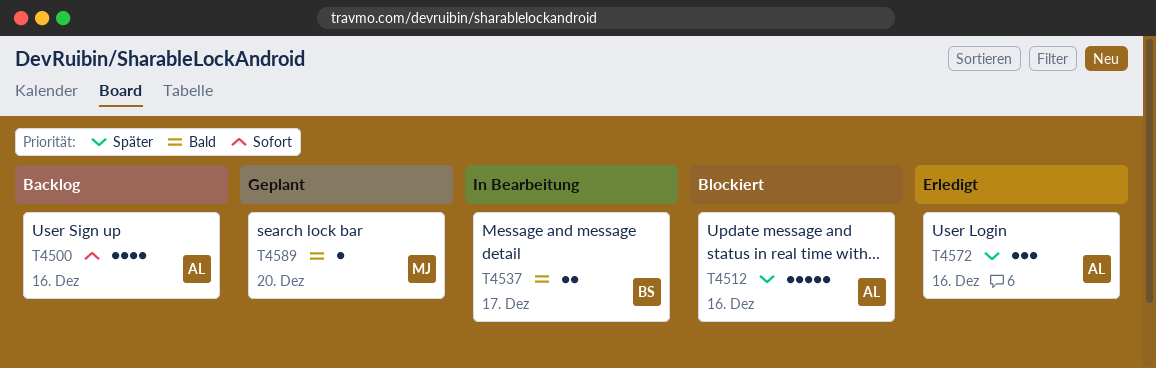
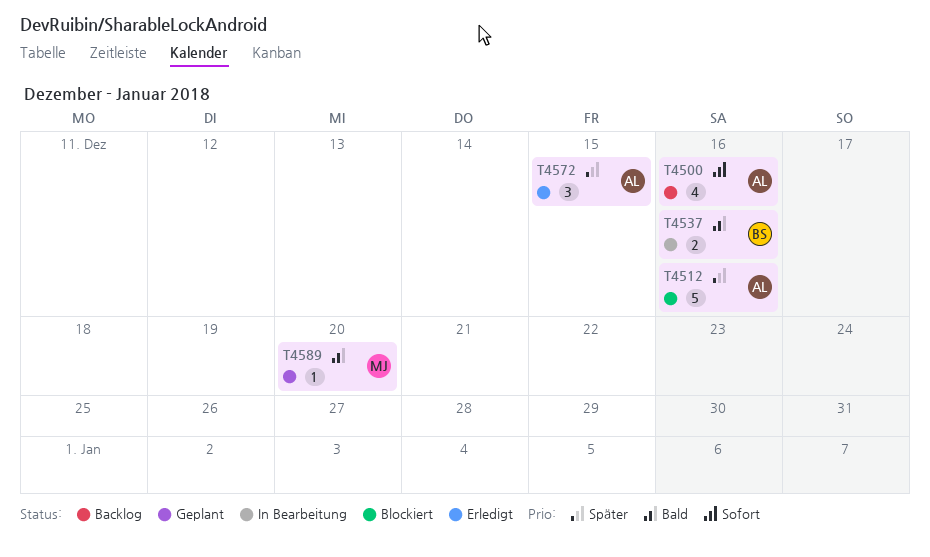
T4537, due: Dec 17 -> Dec 16
T4572, due: Dec 16 -> Dec 15

